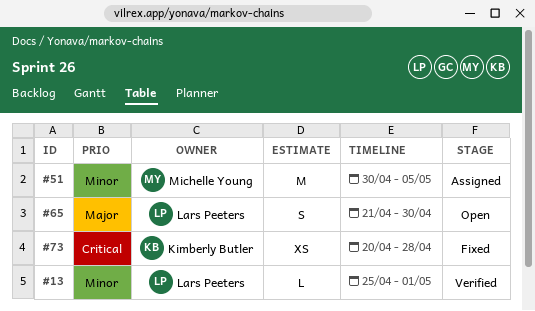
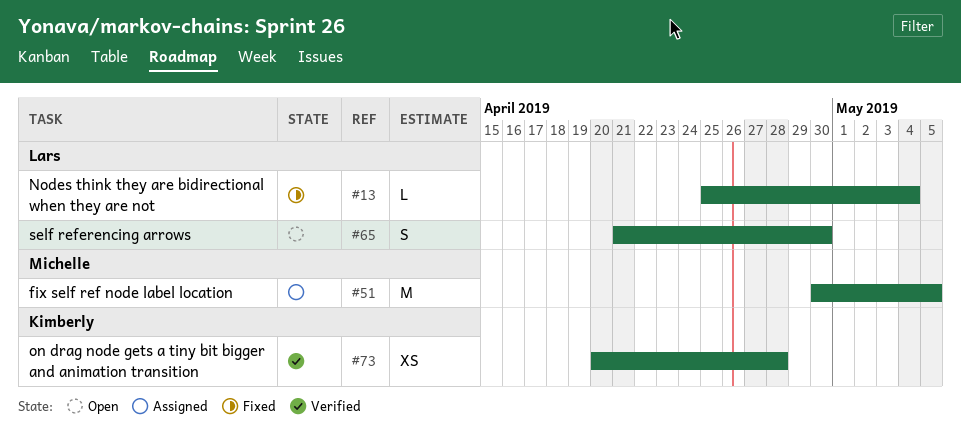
#13, status: Verified -> Fixed
#13, due: May 1 -> May 4
#73, status: Fixed -> Verified

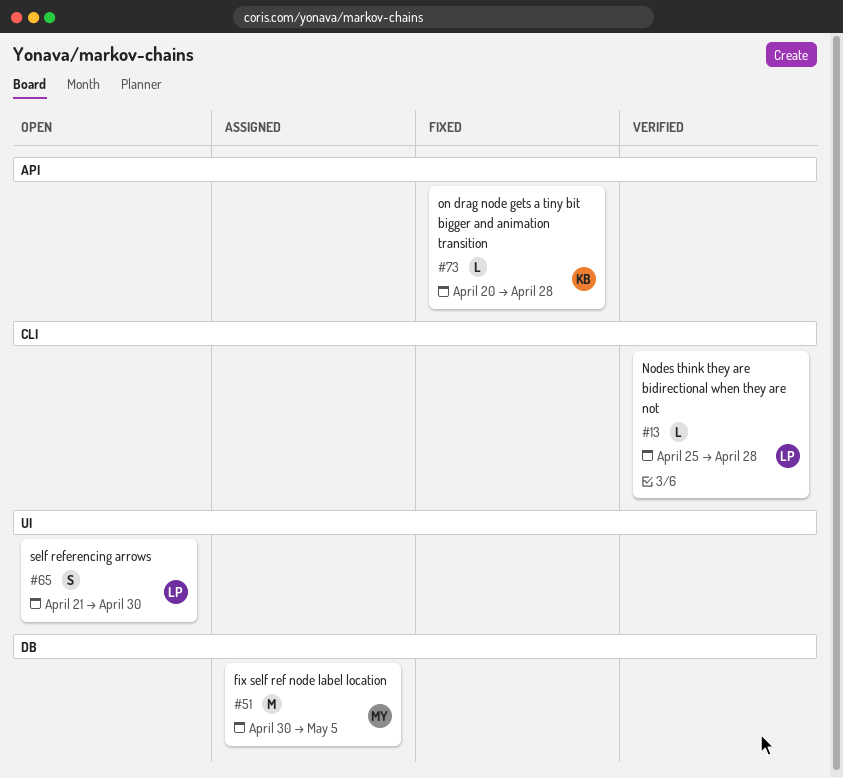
#13, status: Fixed -> Verified
#13, due: May 4 -> Apr 28
#73, status: Verified -> Fixed
#73, estimate: XS -> L

